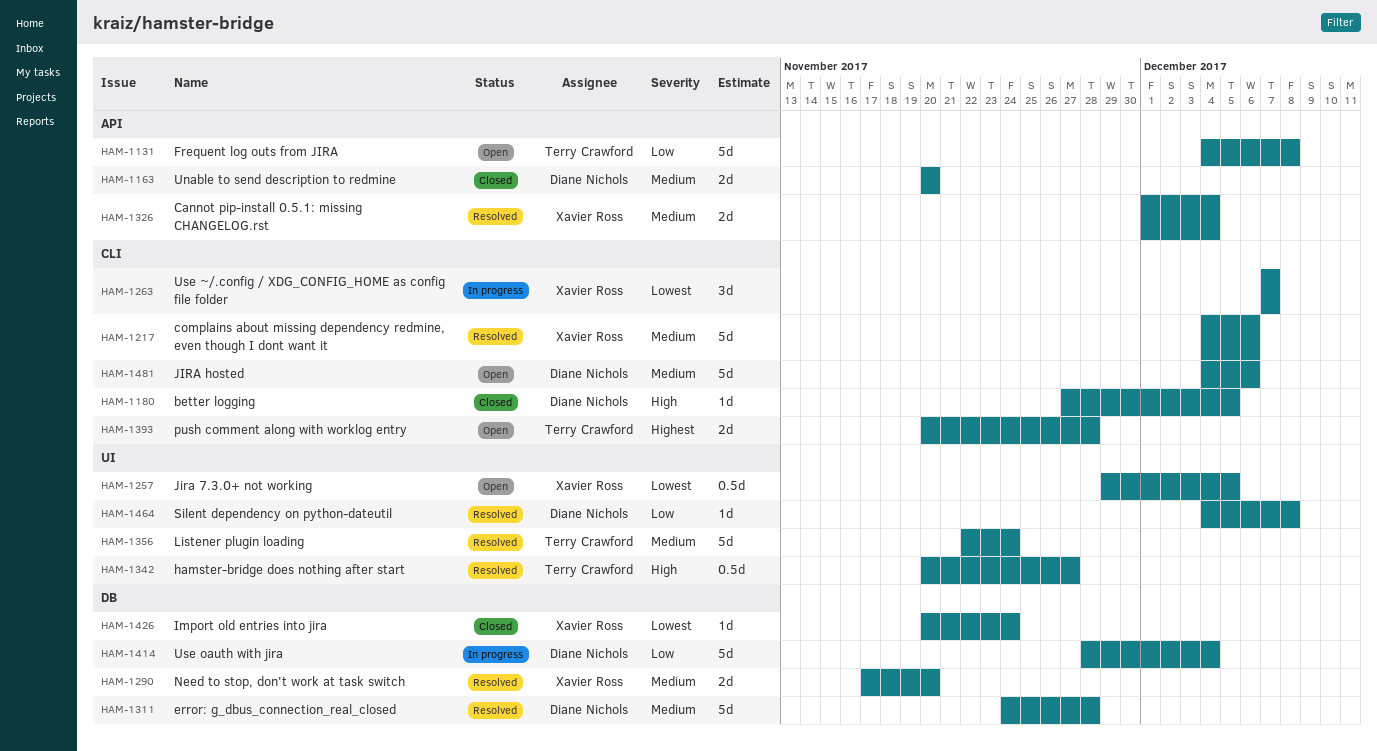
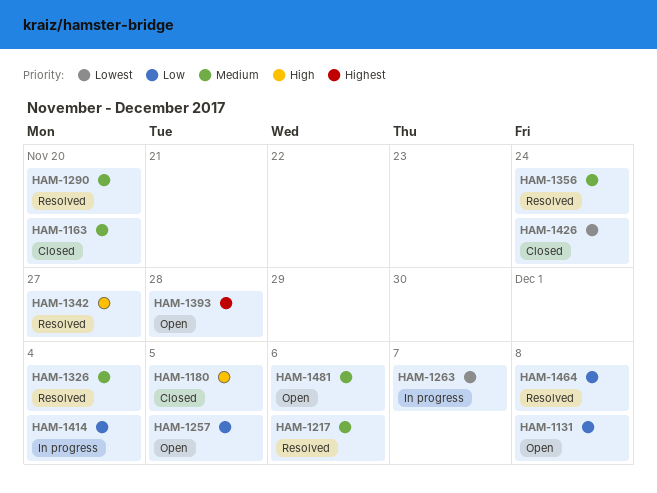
HAM-1257, priority: Lowest -> Low
HAM-1311: present -> none

